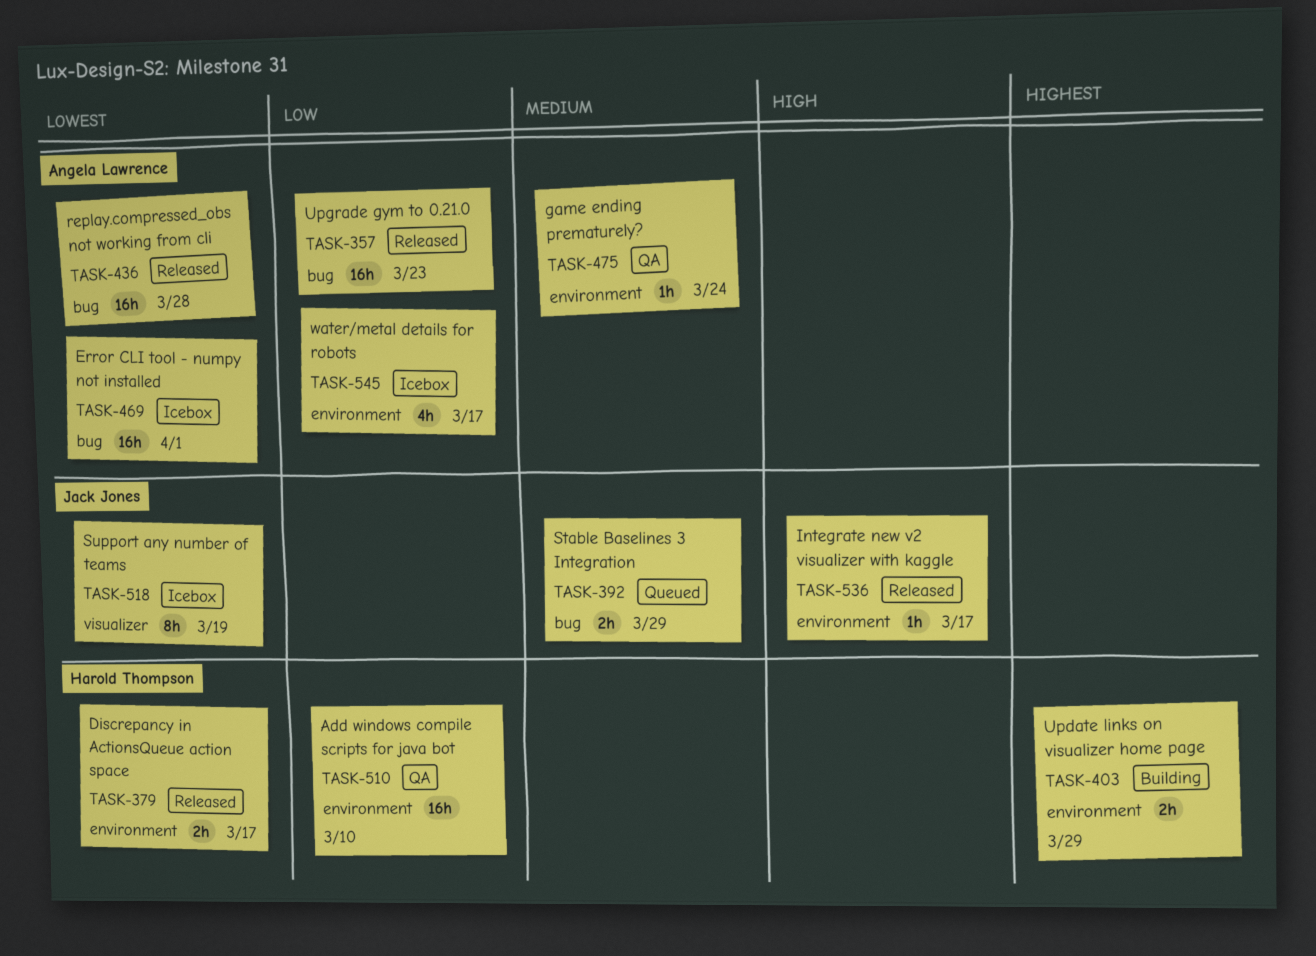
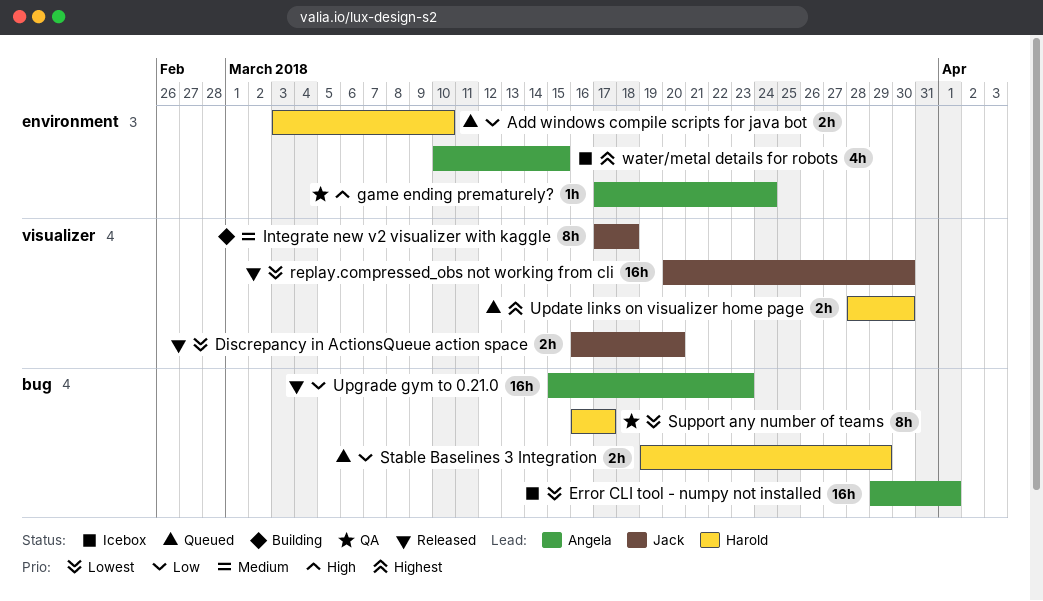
Add windows compile scripts for java bot, status: QA -> Queued
Add windows compile scripts for java bot, estimate: 16h -> 2h
Discrepancy in ActionsQueue action space, owner: Harold Thompson -> Jack Jones
Discrepancy in ActionsQueue action space, label: environment -> visualizer
Discrepancy in ActionsQueue action space, due: Mar 17 -> Mar 20
game ending prematurely?, priority: Medium -> High
Integrate new v2 visualizer with kaggle, status: Released -> Building
Integrate new v2 visualizer with kaggle, priority: High -> Medium
Integrate new v2 visualizer with kaggle, label: environment -> visualizer
Integrate new v2 visualizer with kaggle, estimate: 1h -> 8h
Integrate new v2 visualizer with kaggle, due: Mar 17 -> Mar 18
replay.compressed_obs not working from cli, owner: Angela Lawrence -> Jack Jones
replay.compressed_obs not working from cli, label: bug -> visualizer
replay.compressed_obs not working from cli, due: Mar 28 -> Mar 30
Stable Baselines 3 Integration, owner: Jack Jones -> Harold Thompson
Stable Baselines 3 Integration, priority: Medium -> Low
Support any number of teams, status: Icebox -> QA
Support any number of teams, owner: Jack Jones -> Harold Thompson
Support any number of teams, label: visualizer -> bug
Support any number of teams, due: Mar 19 -> Mar 17
Update links on visualizer home page, status: Building -> Queued
Update links on visualizer home page, label: environment -> visualizer
Update links on visualizer home page, due: Mar 29 -> Mar 30
water/metal details for robots, priority: Low -> Highest
water/metal details for robots, due: Mar 17 -> Mar 15

